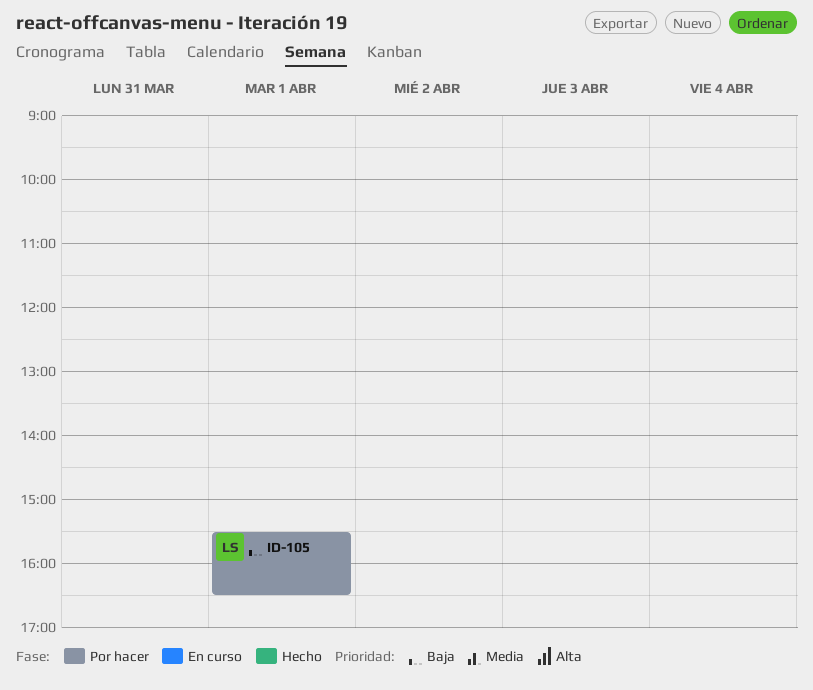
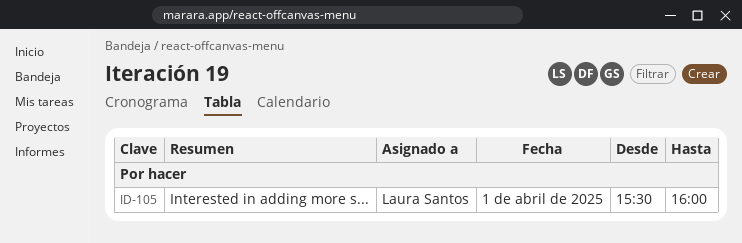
ID-105, ends: 16:30 -> 16:00

